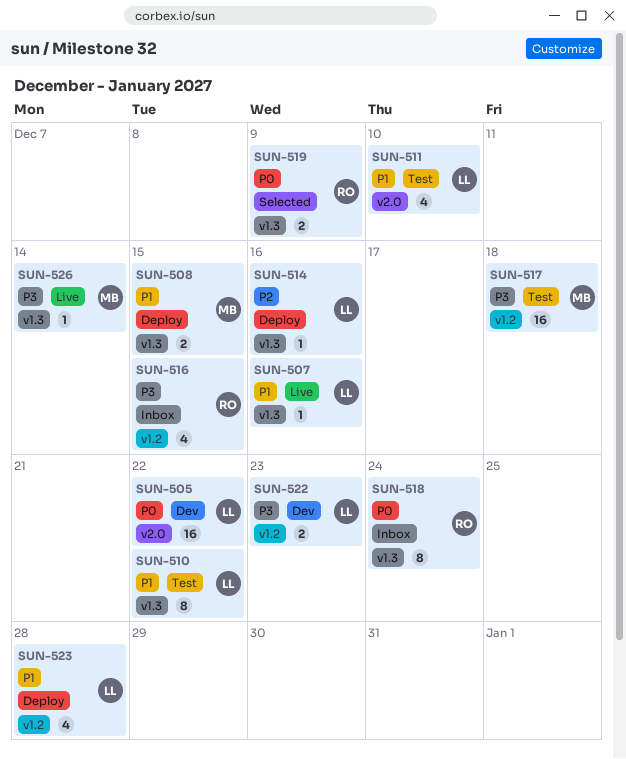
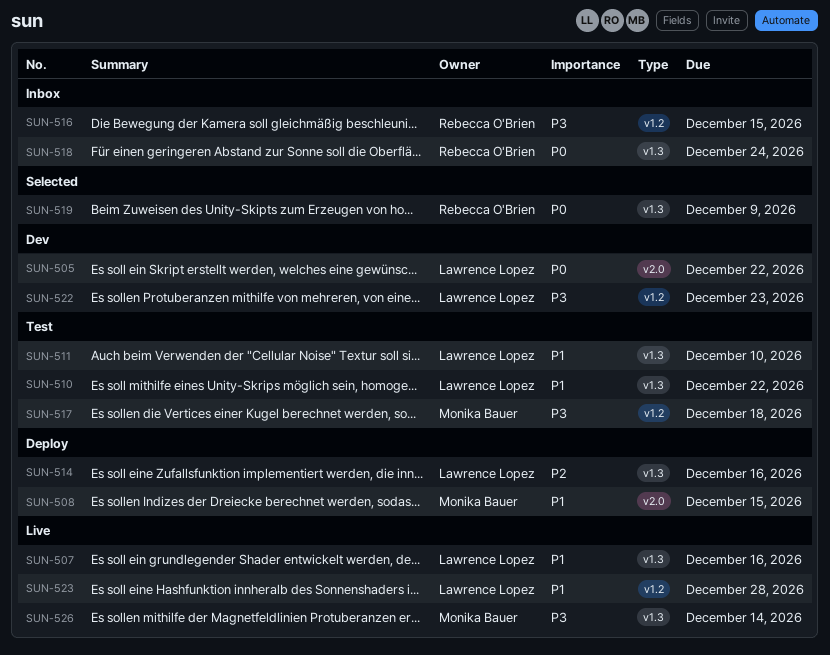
SUN-508, label: v1.3 -> v2.0
SUN-511, label: v2.0 -> v1.3
SUN-523, status: Deploy -> Live

